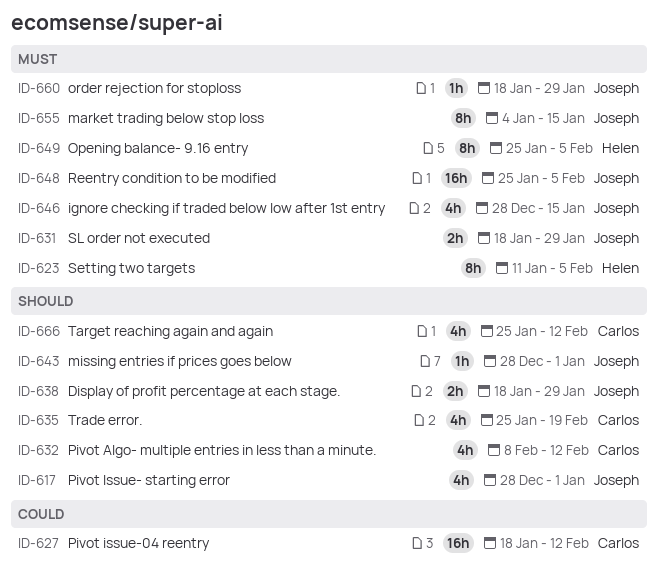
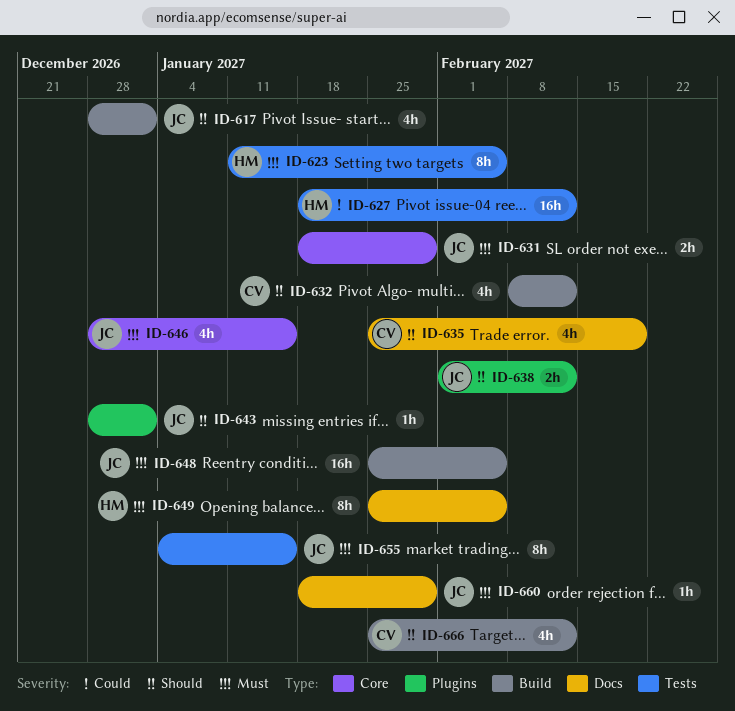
ID-627, owner: Carlos -> Helen
ID-638, start: Jan 18 -> Feb 1
ID-638, due: Jan 29 -> Feb 12

